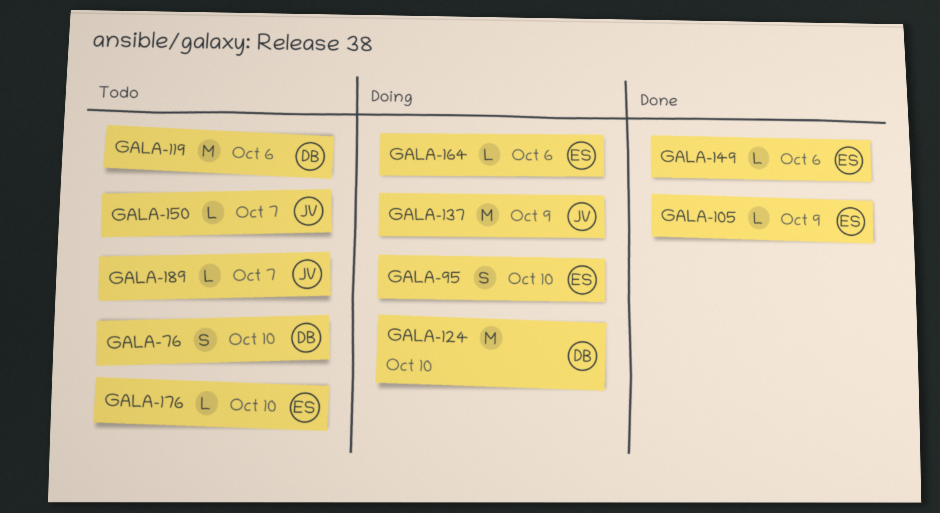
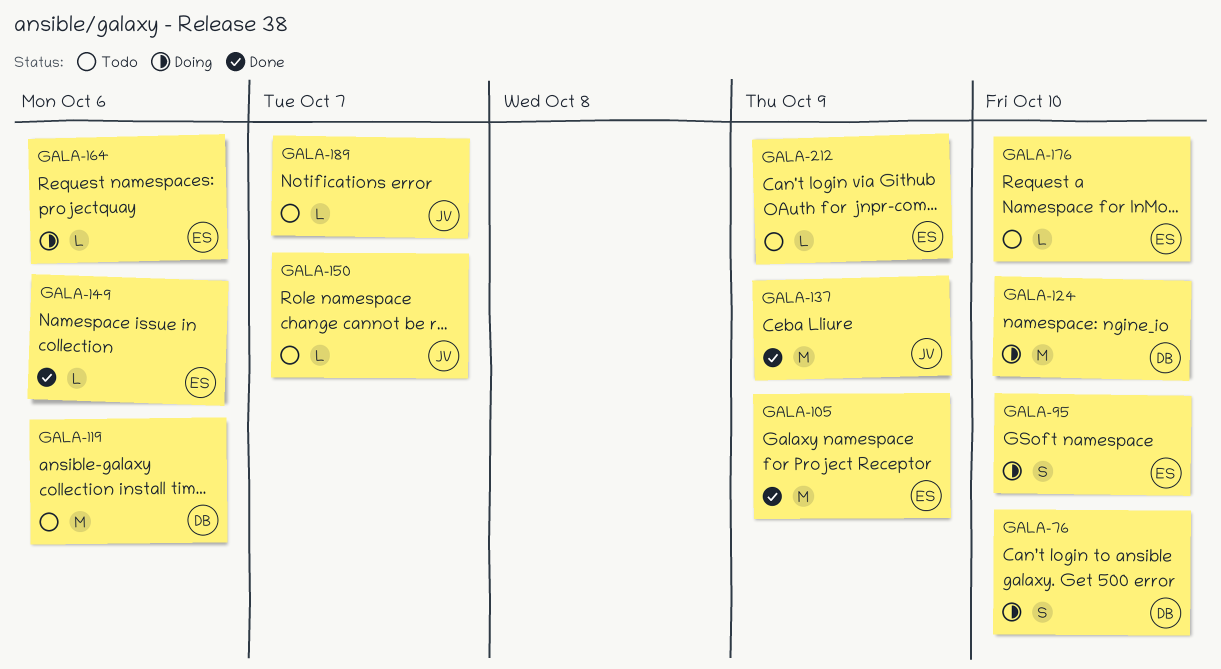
GALA-76, status: Todo -> Doing
GALA-105, estimate: L -> M
GALA-137, status: Doing -> Done
GALA-212: none -> present

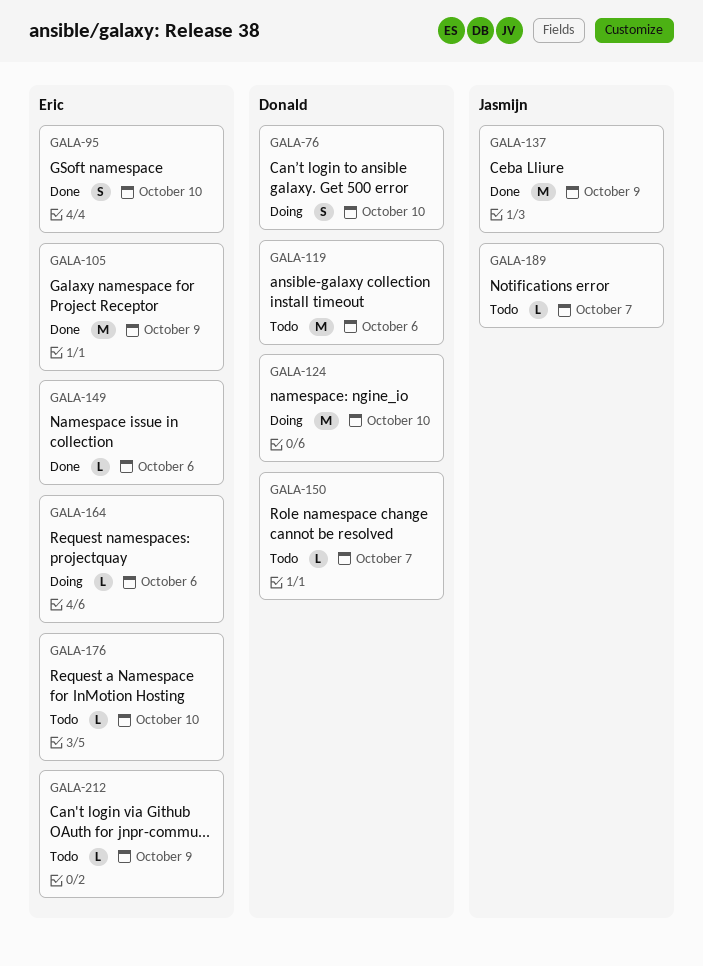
GALA-95, status: Doing -> Done
GALA-150, owner: Jasmijn -> Donald

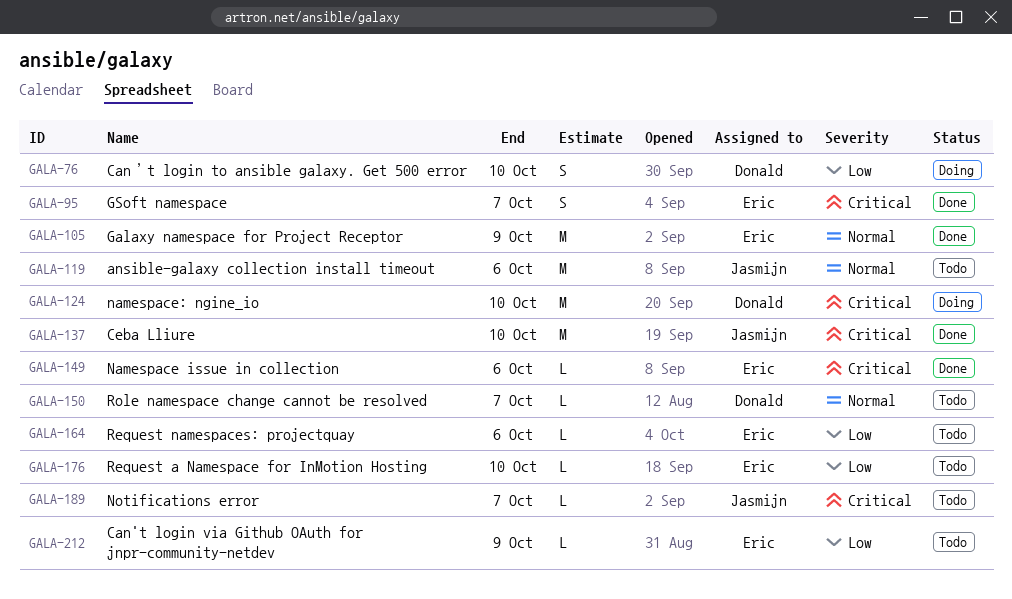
GALA-95, due: Oct 10 -> Oct 7
GALA-119, owner: Donald -> Jasmijn
GALA-137, due: Oct 9 -> Oct 10
GALA-164, status: Doing -> Todo

